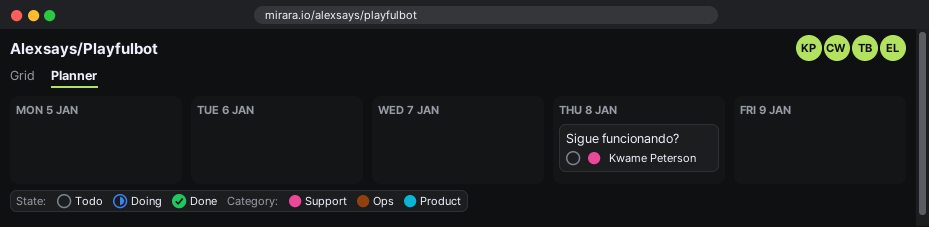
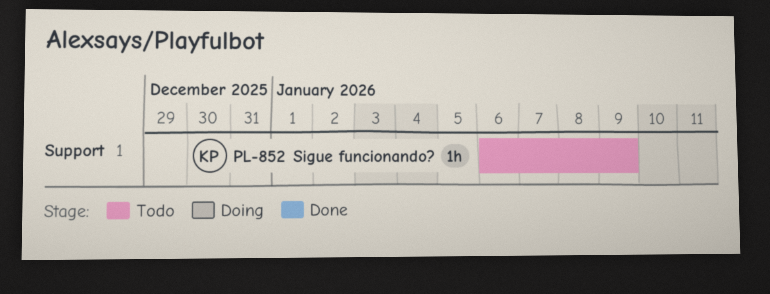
Sigue funcionando?, due: Jan 8 -> Jan 9

